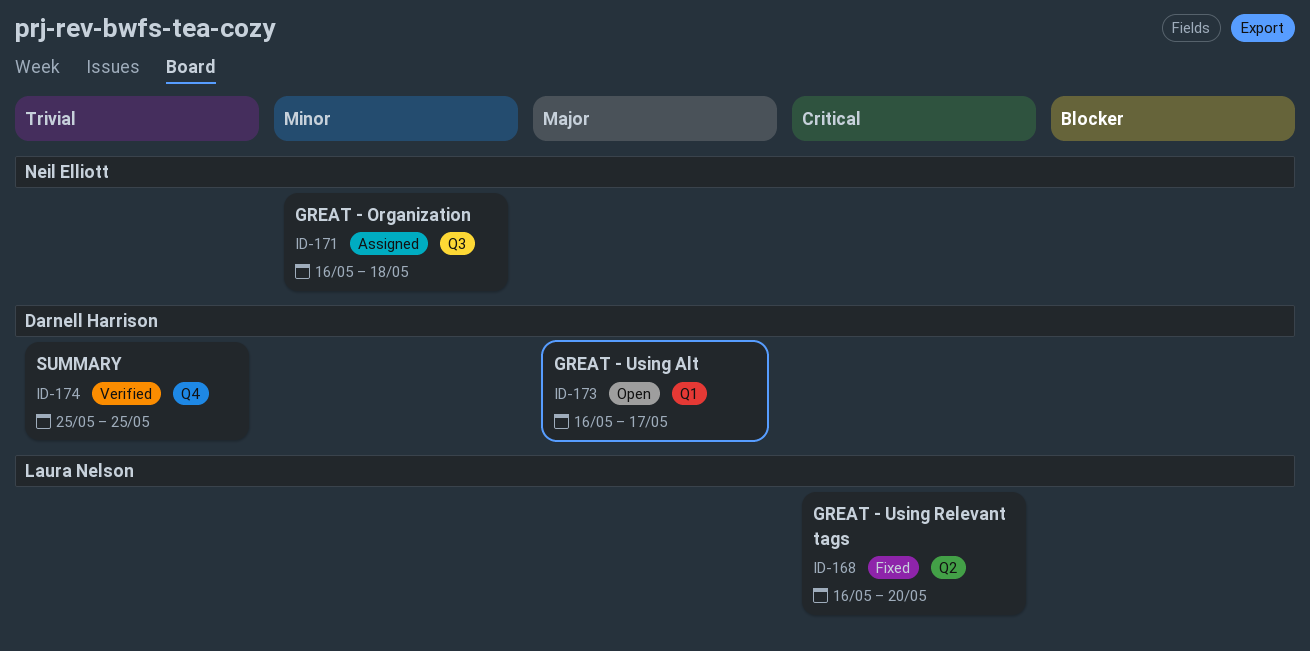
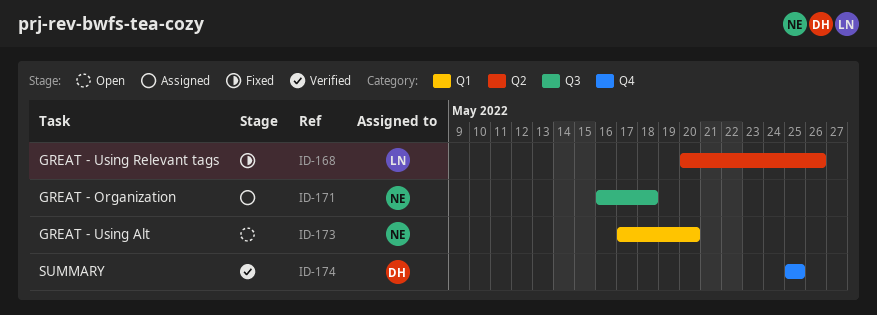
ID-168, start: May 16 -> May 20
ID-168, due: May 20 -> May 26
ID-173, owner: Darnell Harrison -> Neil Elliott
ID-173, start: May 16 -> May 17
ID-173, due: May 17 -> May 20

